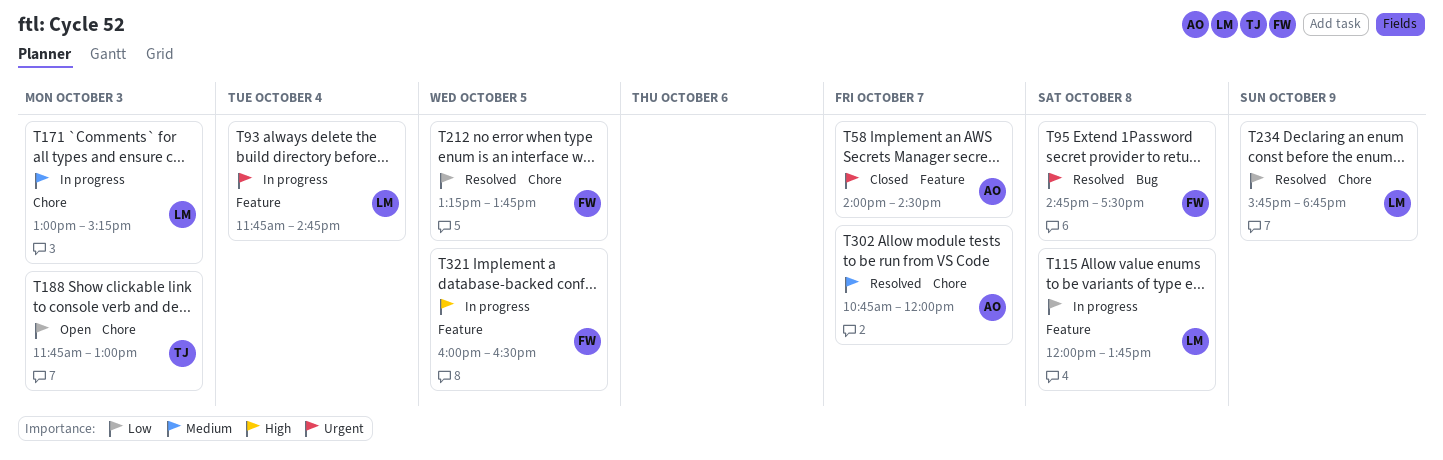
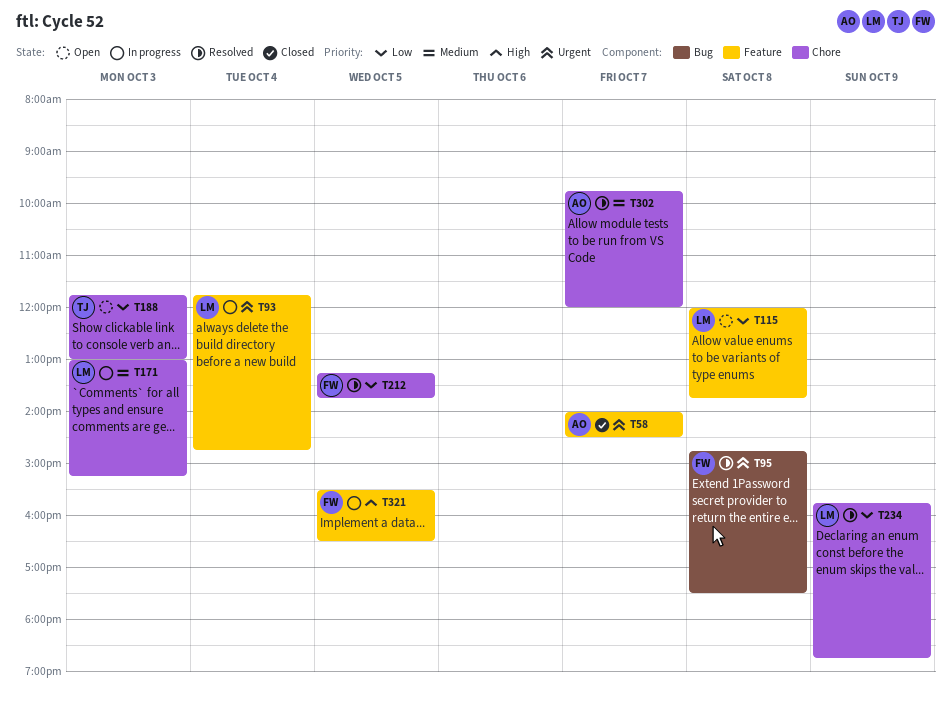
T115, status: In progress -> Open
T302, begins: 10:45 -> 09:45
T321, begins: 16:00 -> 15:30

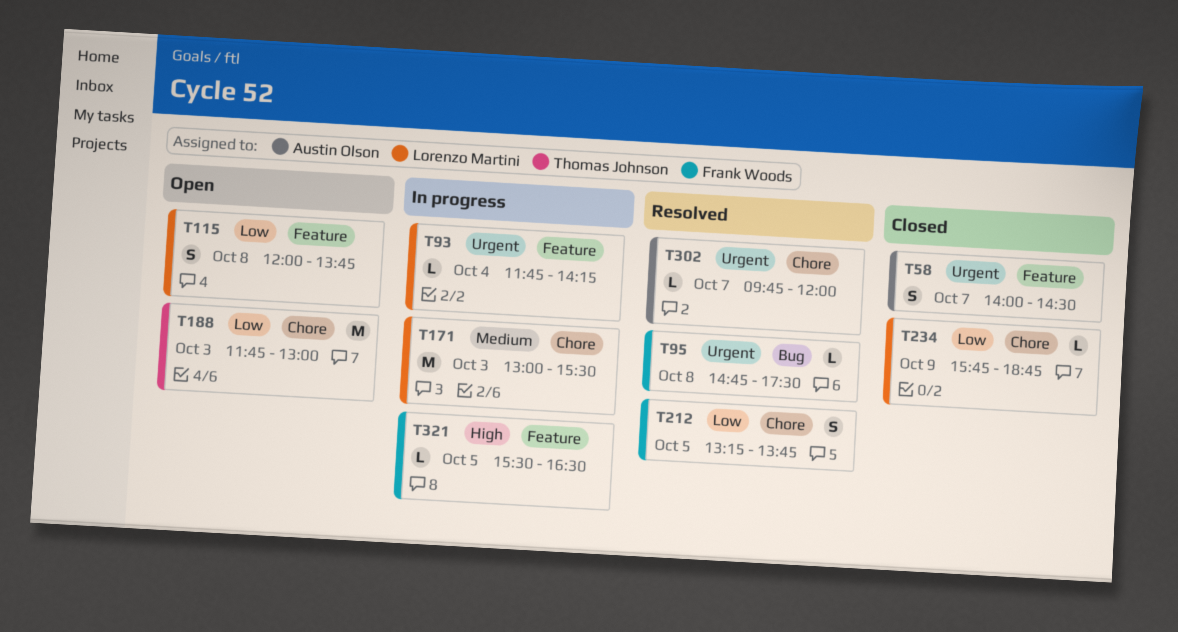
T93, ends: 14:45 -> 14:15
T171, ends: 15:15 -> 15:30
T234, status: Resolved -> Closed
T302, priority: Medium -> Urgent

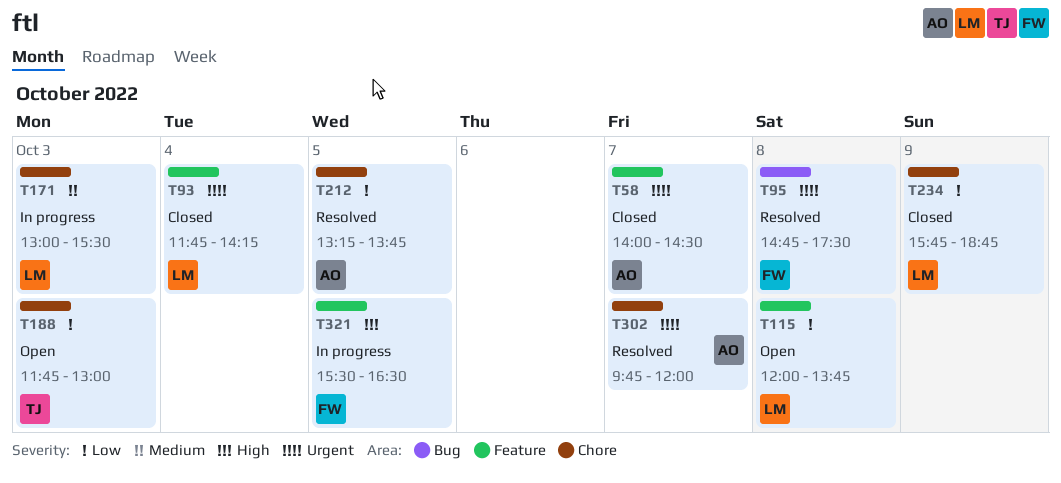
T93, status: In progress -> Closed
T212, owner: Frank Woods -> Austin Olson

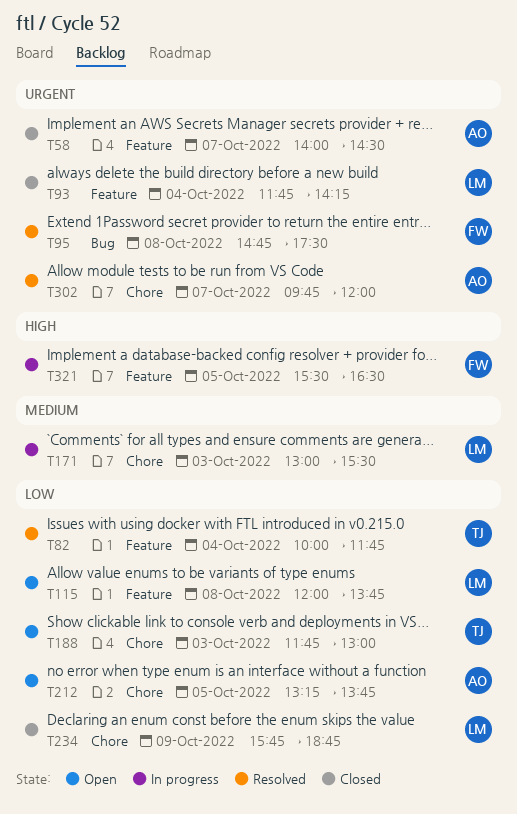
T82: none -> present
T212, status: Resolved -> Open

